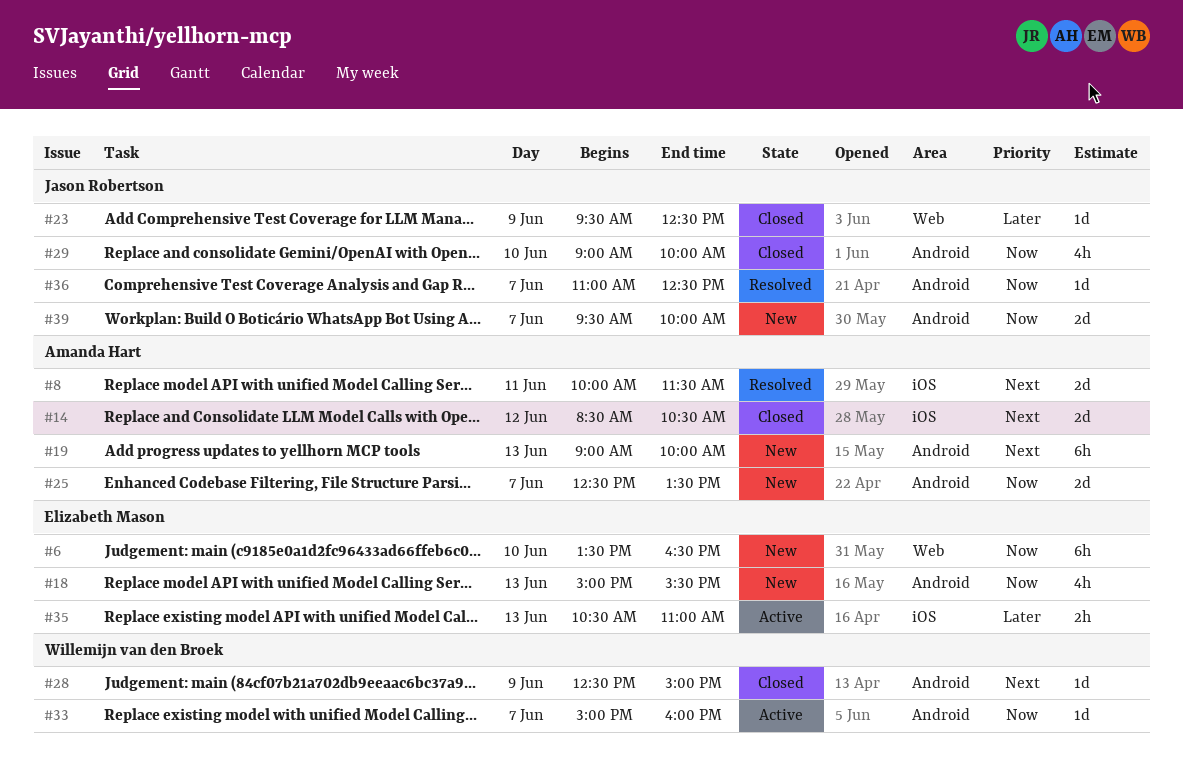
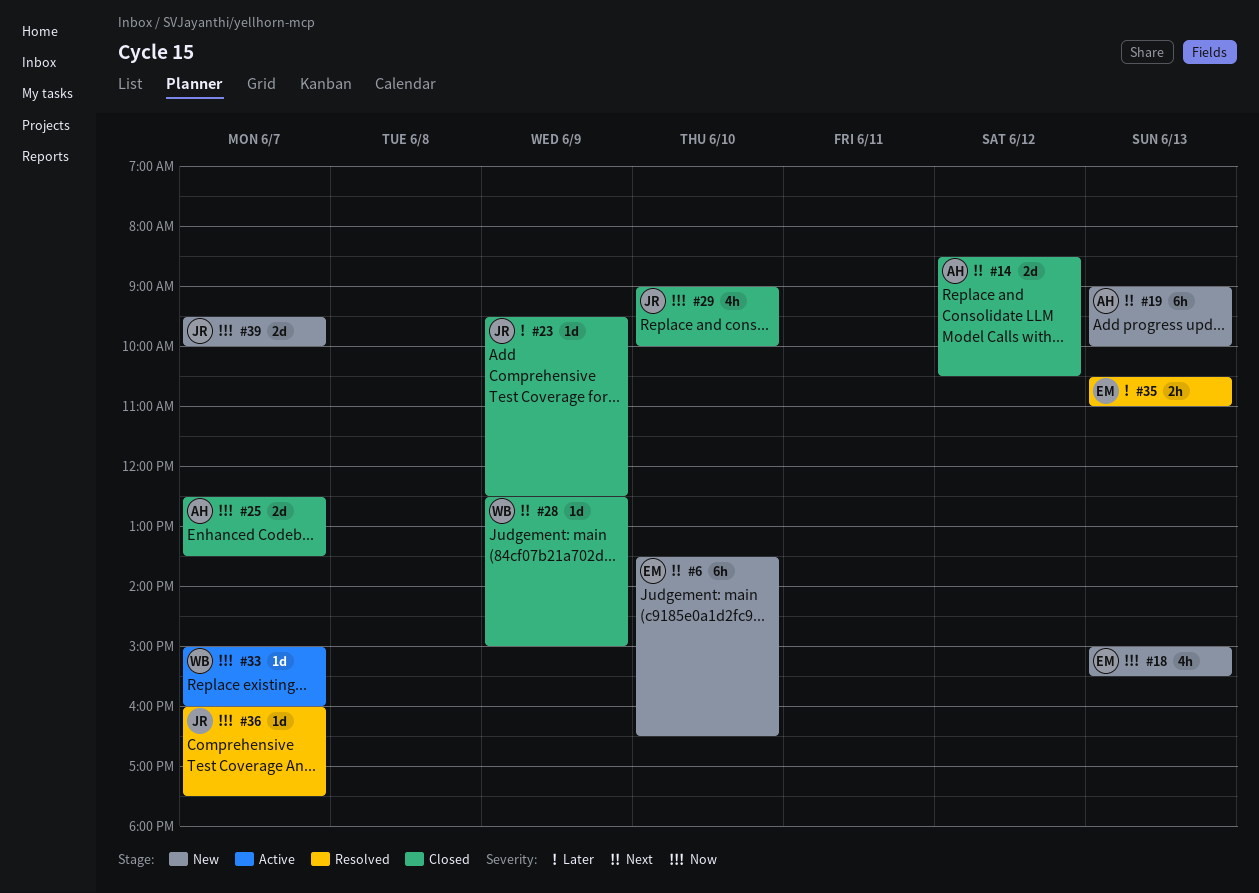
#6, priority: Now -> Next
#8: present -> none
#25, status: New -> Closed
#35, status: Active -> Resolved
#36, begins: 11:00 -> 16:00
#36, ends: 12:30 -> 17:30

